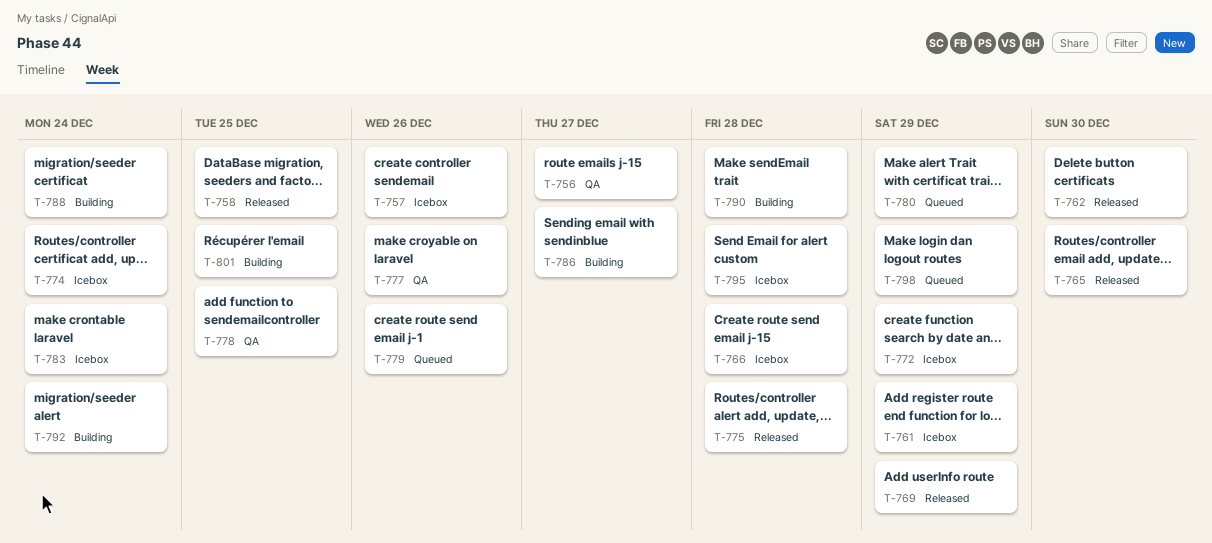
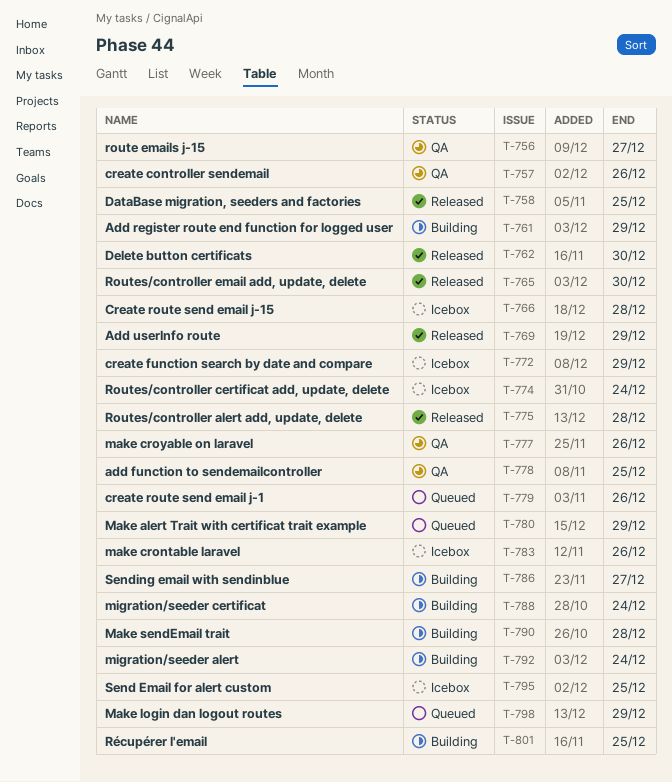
T-757, status: Icebox -> QA
T-761, status: Icebox -> Building
T-783, due: Dec 24 -> Dec 26
T-795, due: Dec 28 -> Dec 25

